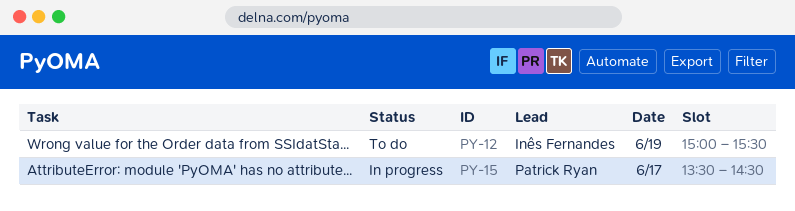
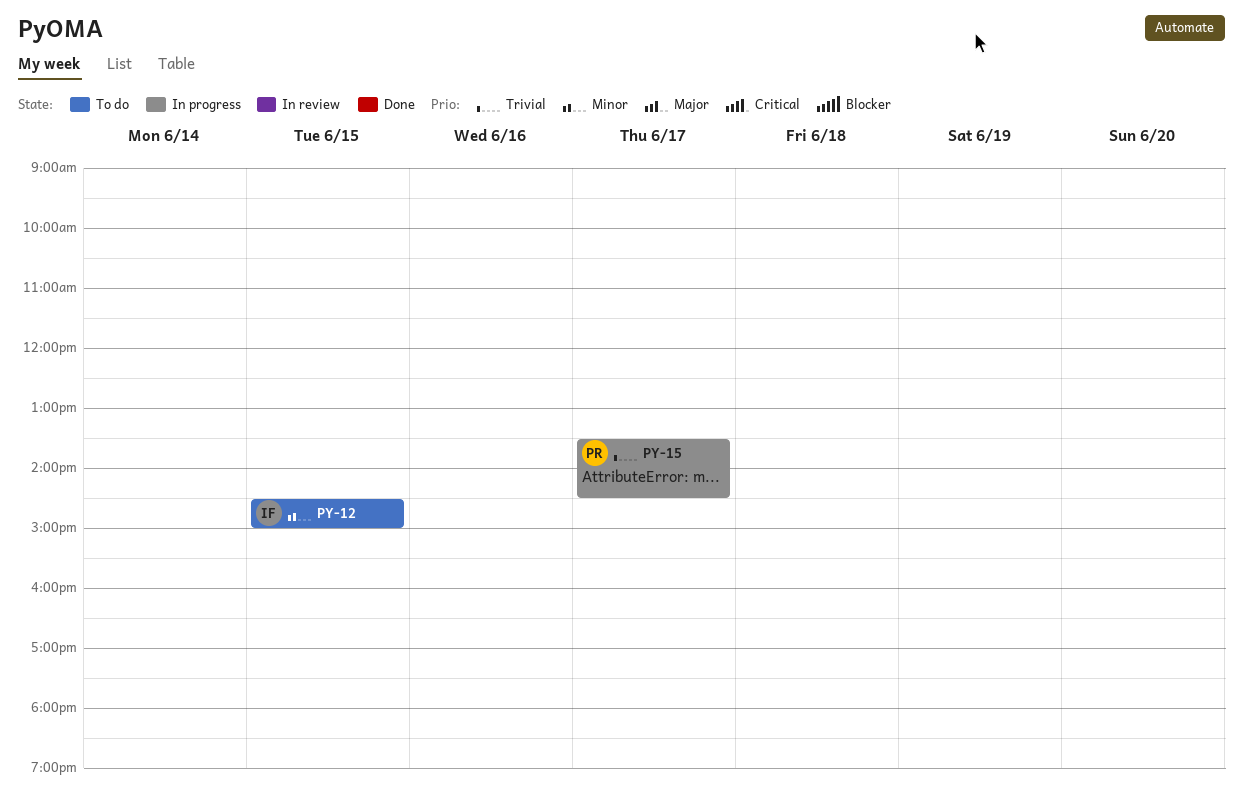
PY-12, day: Jun 19 -> Jun 15
PY-12, begins: 15:00 -> 14:30
PY-12, ends: 15:30 -> 15:00

